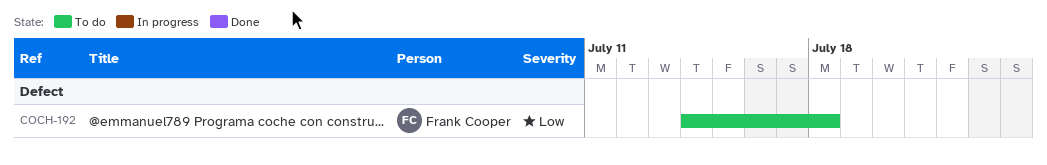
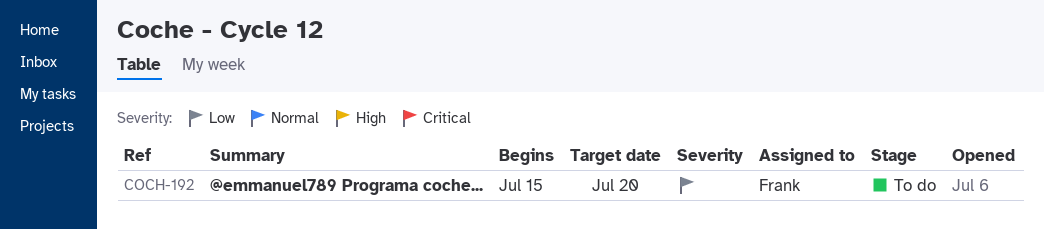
COCH-192, start: Jul 14 -> Jul 15
COCH-192, due: Jul 18 -> Jul 20

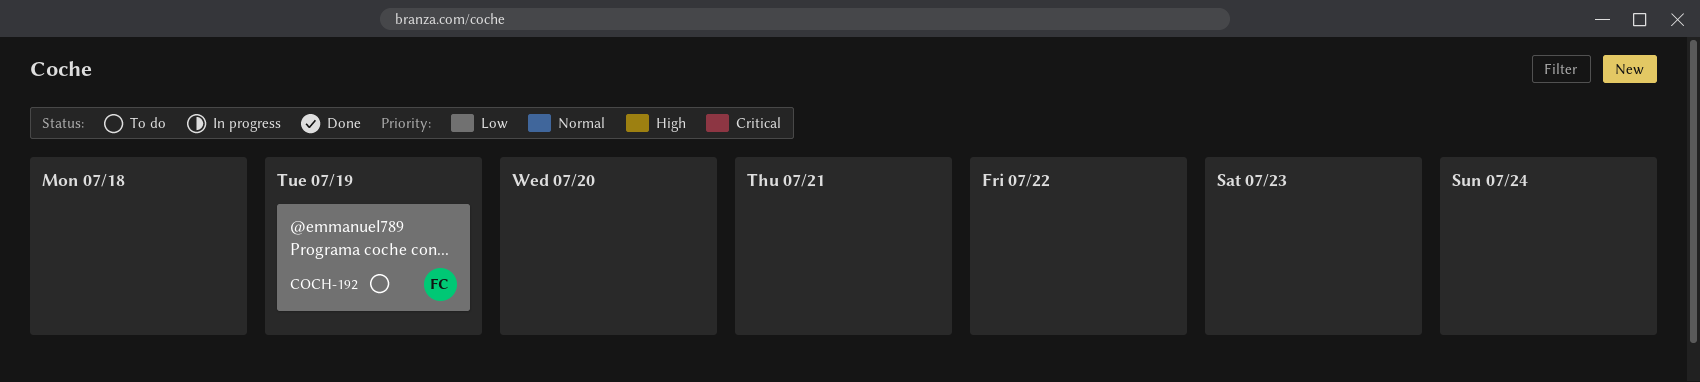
COCH-192, due: Jul 20 -> Jul 19

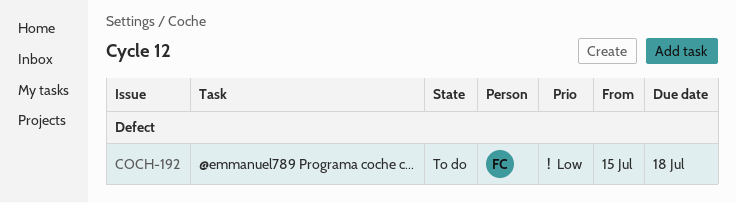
COCH-192, due: Jul 19 -> Jul 18

